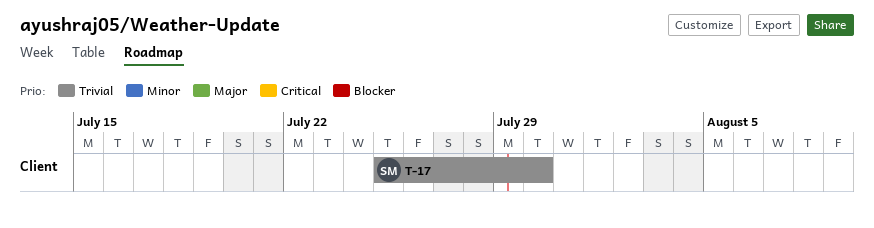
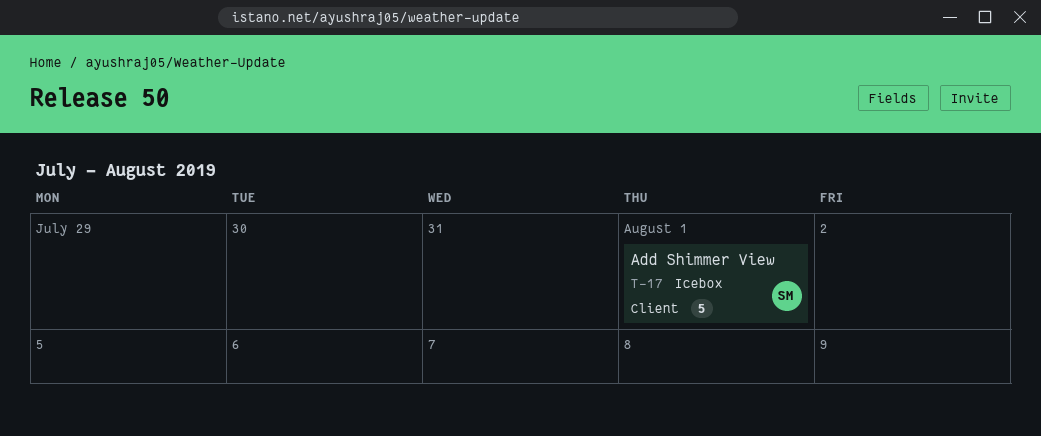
T-17, due: Jul 30 -> Aug 1

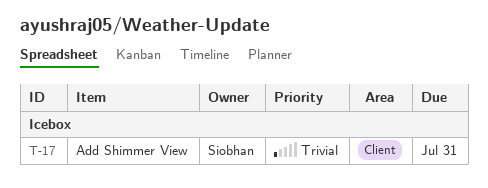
T-17, due: Aug 1 -> Jul 31

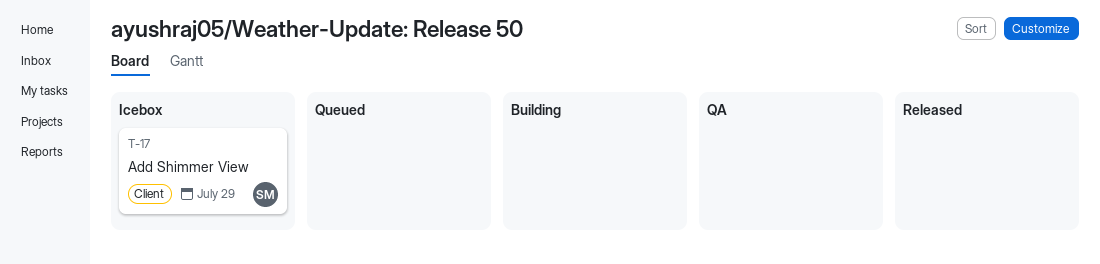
T-17, due: Jul 31 -> Jul 29

